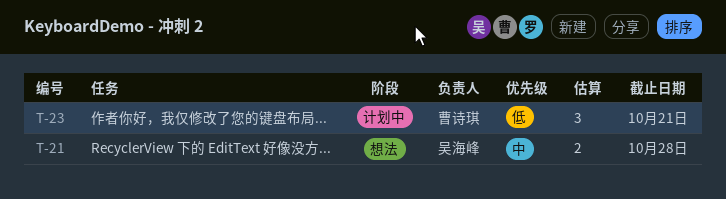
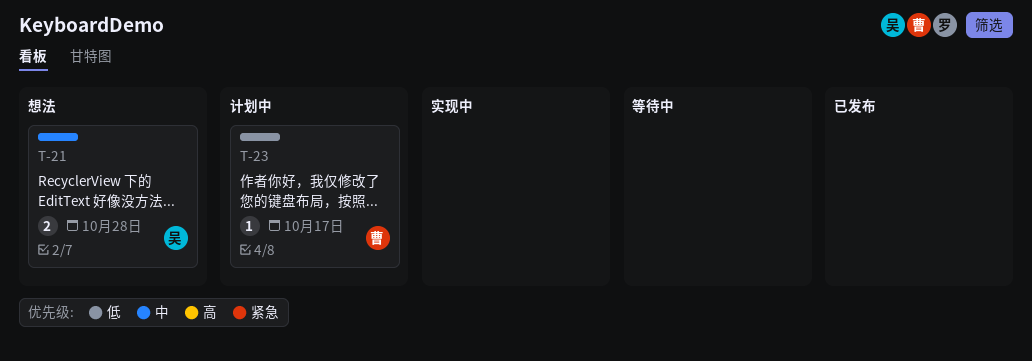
T-23, estimate: 3 -> 1
T-23, due: Oct 21 -> Oct 17

